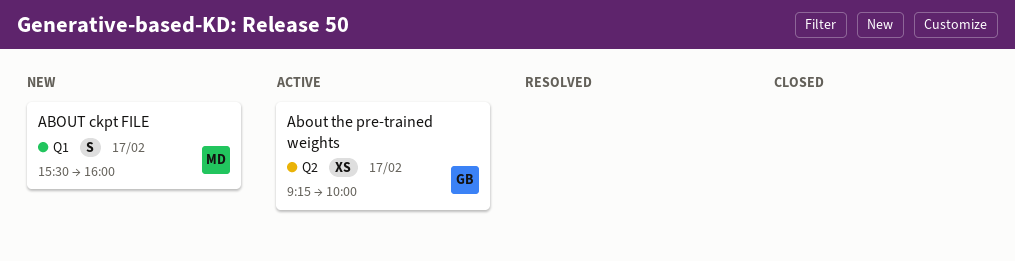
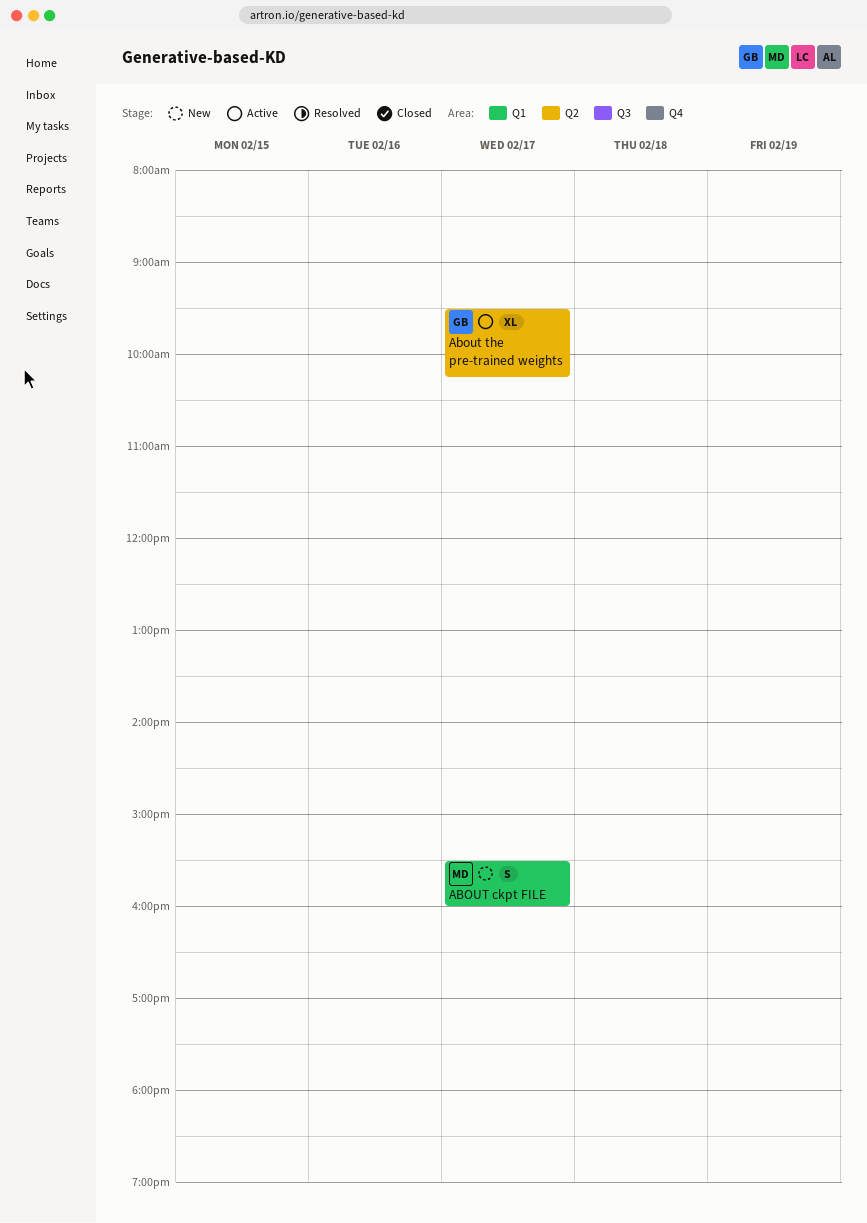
About the pre-trained weights, estimate: XS -> XL
About the pre-trained weights, begins: 09:15 -> 09:30
About the pre-trained weights, ends: 10:00 -> 10:15

